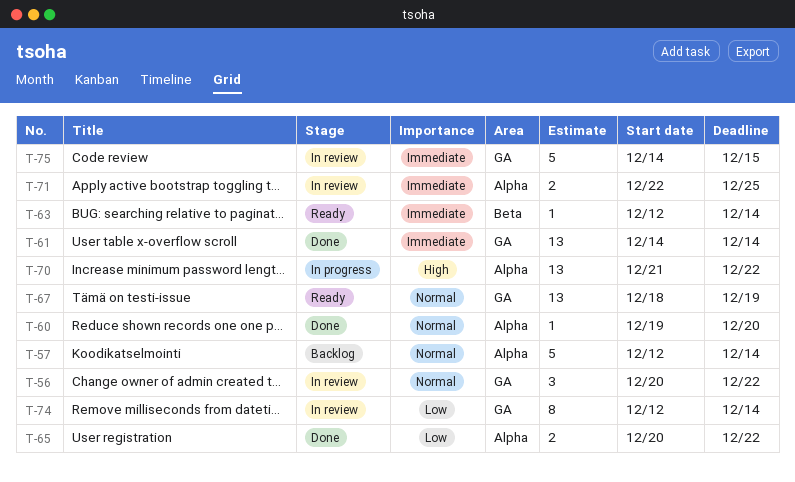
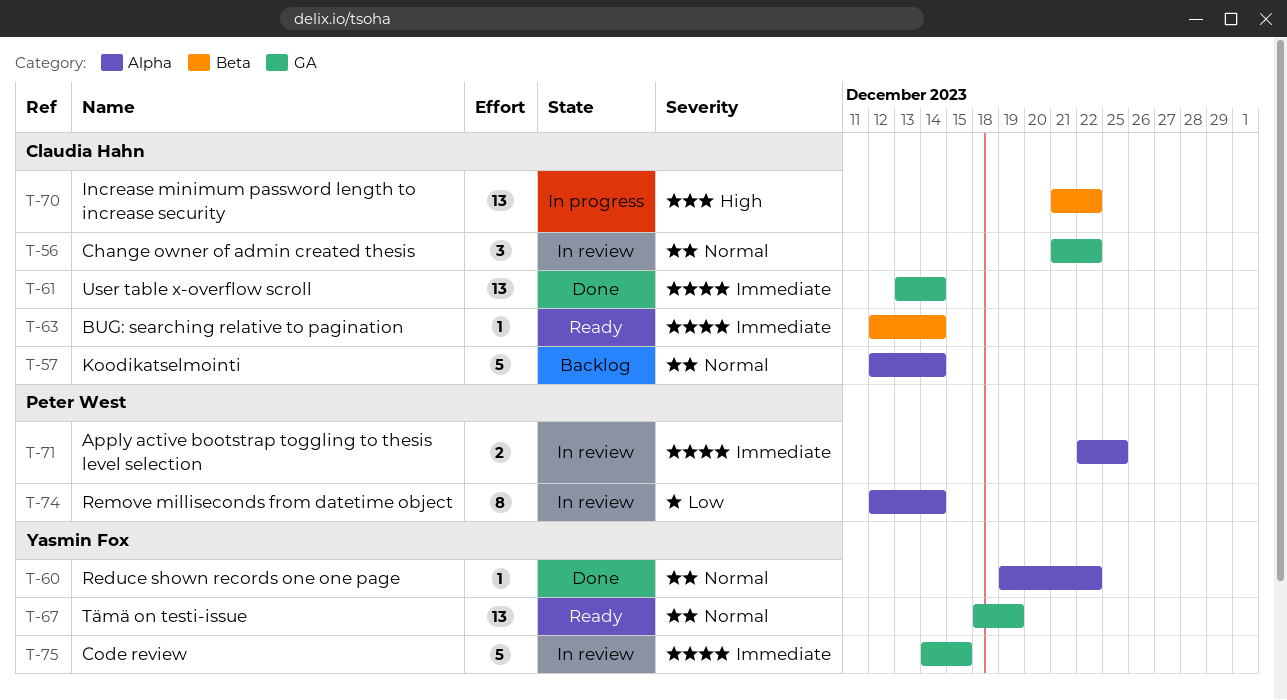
T-56, start: Dec 20 -> Dec 21
T-60, due: Dec 20 -> Dec 22
T-61, start: Dec 14 -> Dec 13
T-65: present -> none
T-70, label: Alpha -> Beta
T-74, label: GA -> Alpha

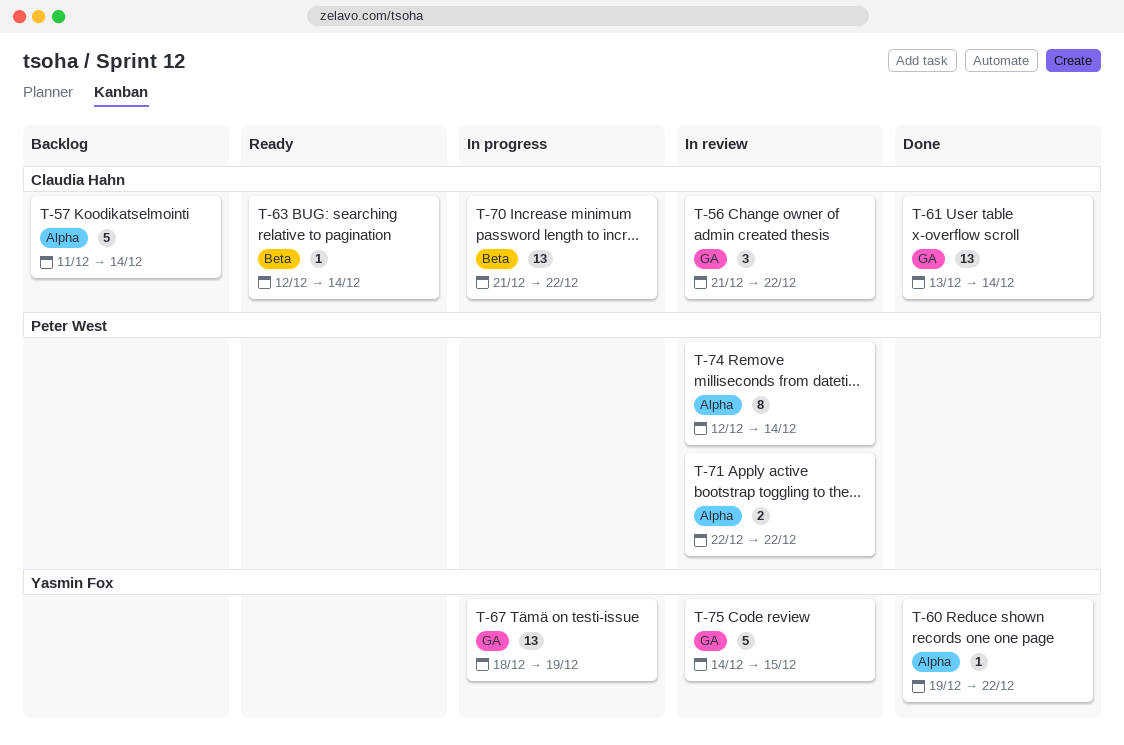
T-57, start: Dec 12 -> Dec 11
T-67, status: Ready -> In progress
T-71, due: Dec 25 -> Dec 22

